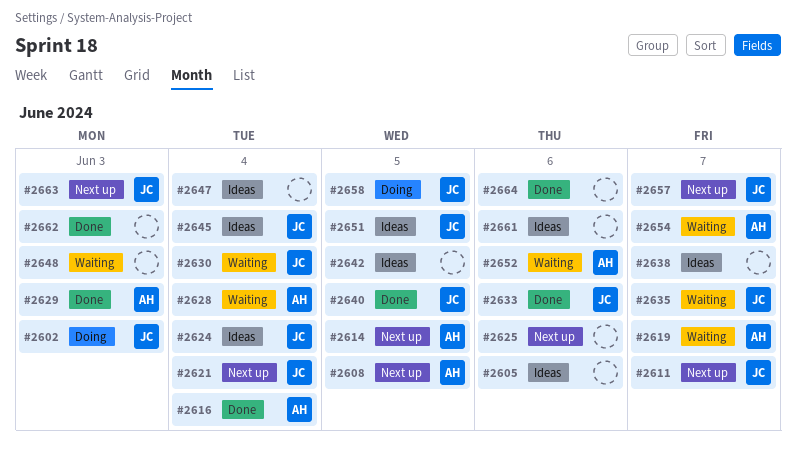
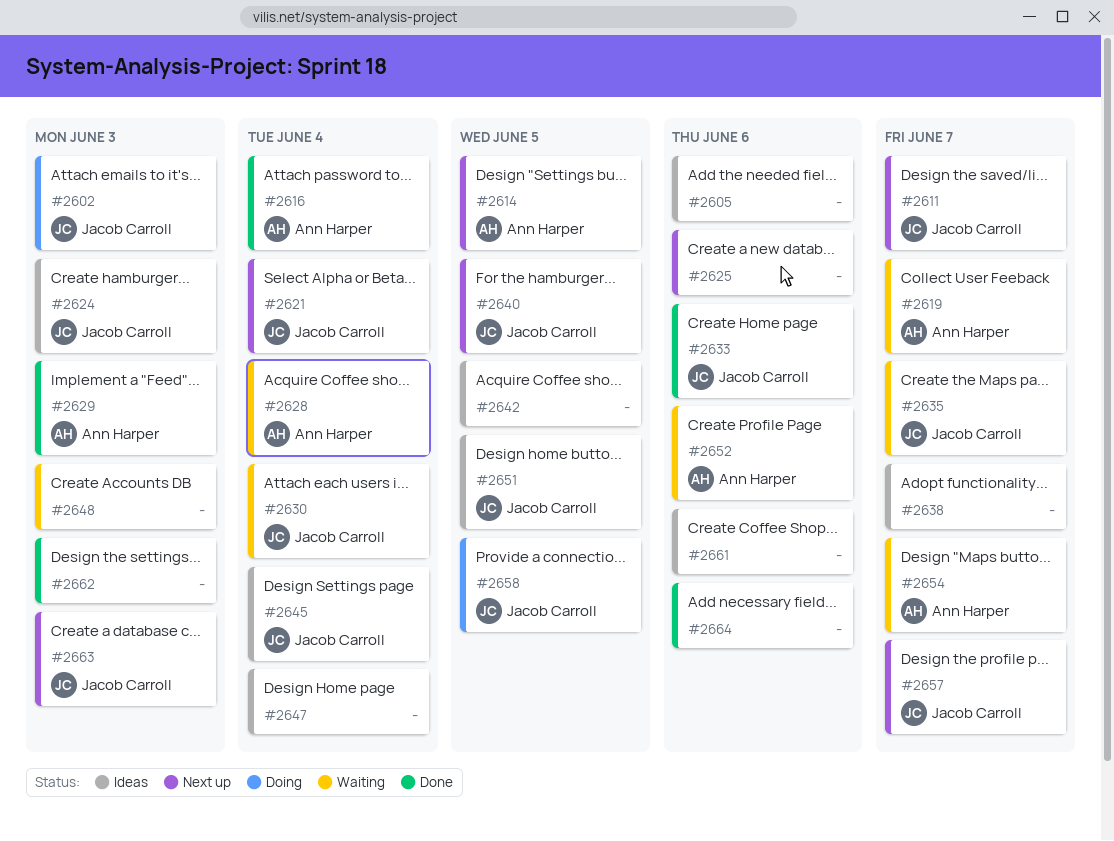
#2608: present -> none
#2624, due: Jun 4 -> Jun 3
#2640, status: Done -> Next up

